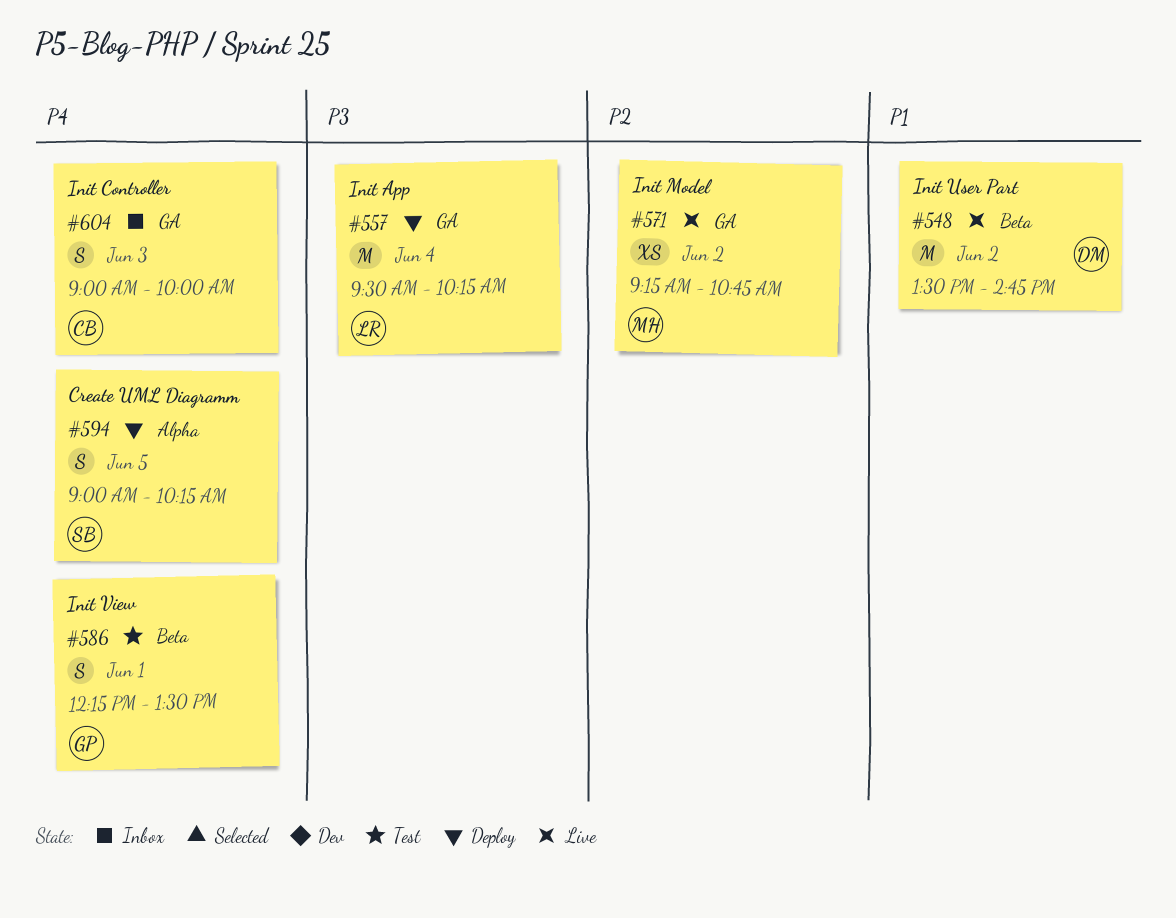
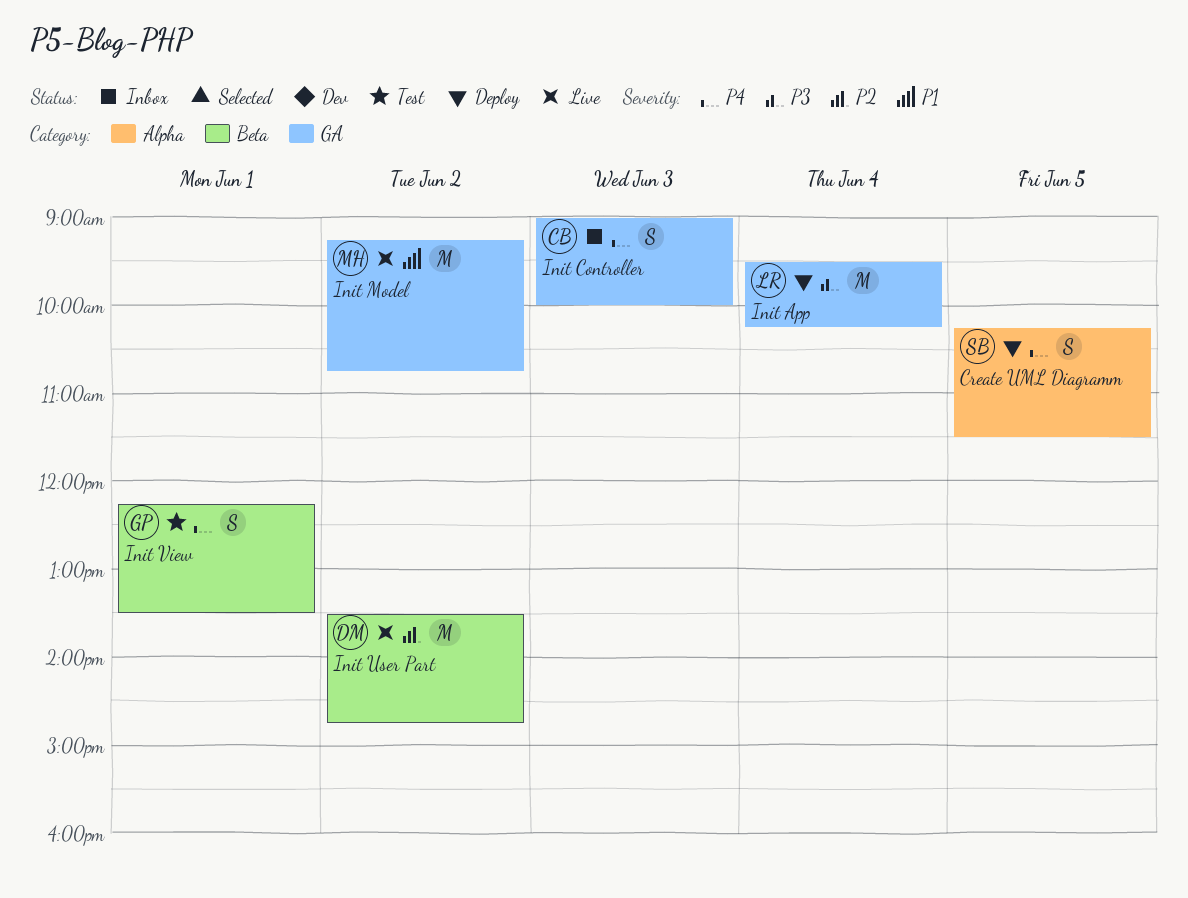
Create UML Diagramm, begins: 09:00 -> 10:15
Create UML Diagramm, ends: 10:15 -> 11:30
Init Model, priority: P2 -> P1
Init Model, estimate: XS -> M
Init User Part, priority: P1 -> P2

